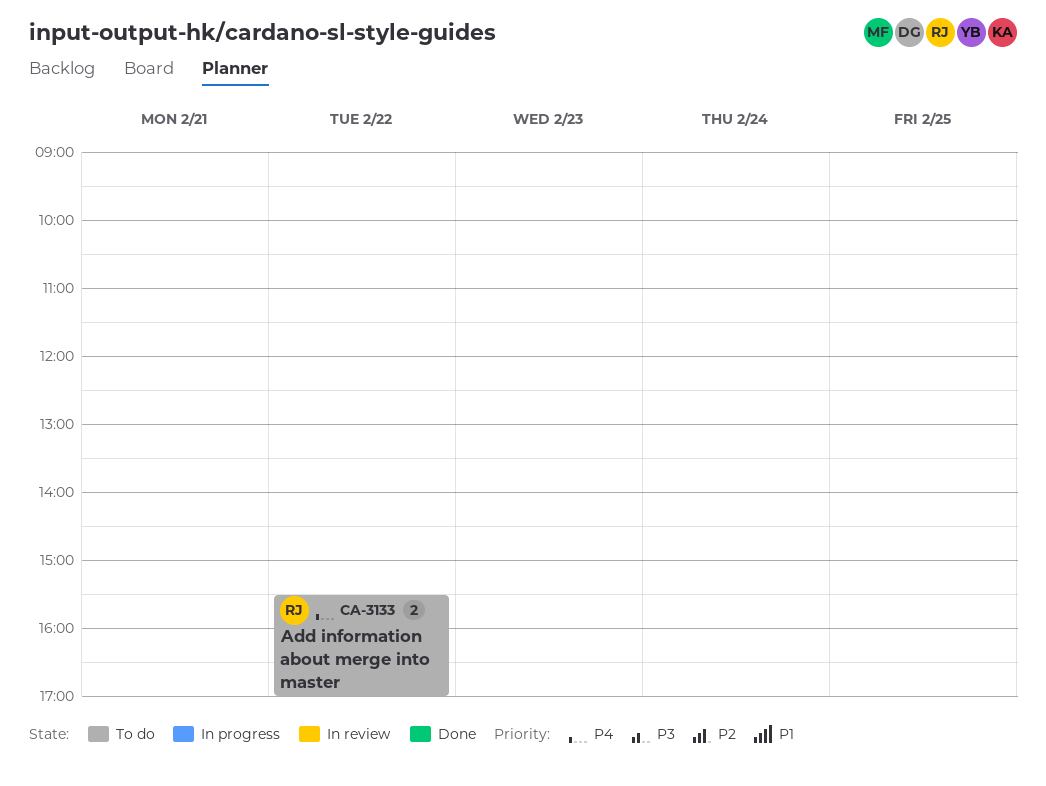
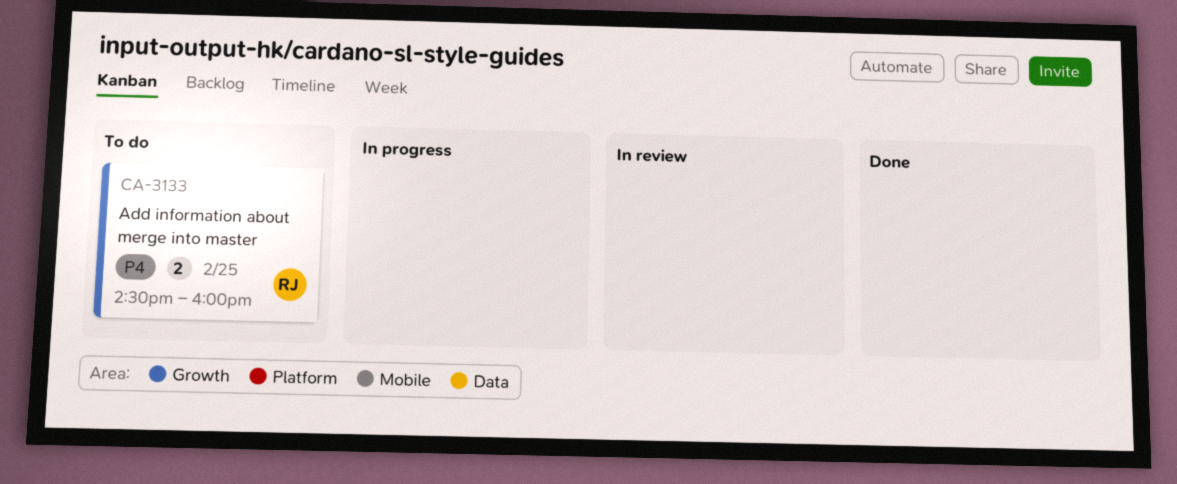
CA-3133, day: Feb 22 -> Feb 25
CA-3133, begins: 15:30 -> 14:30
CA-3133, ends: 17:00 -> 16:00

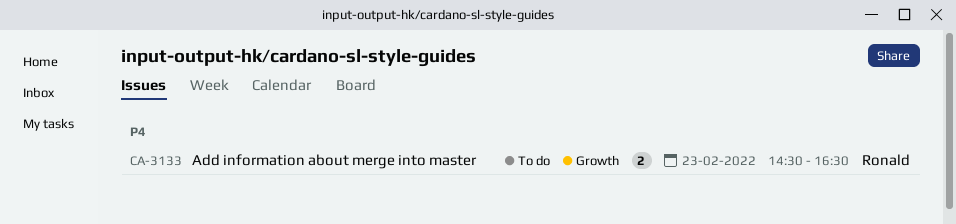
CA-3133, day: Feb 25 -> Feb 23
CA-3133, ends: 16:00 -> 16:30

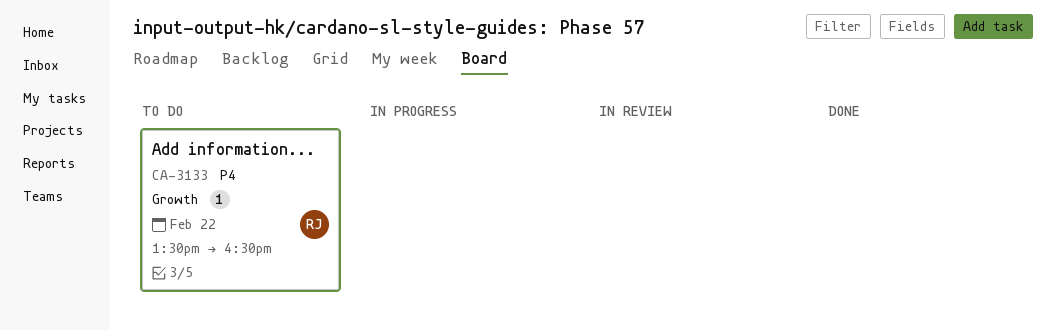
CA-3133, estimate: 2 -> 1
CA-3133, day: Feb 23 -> Feb 22
CA-3133, begins: 14:30 -> 13:30

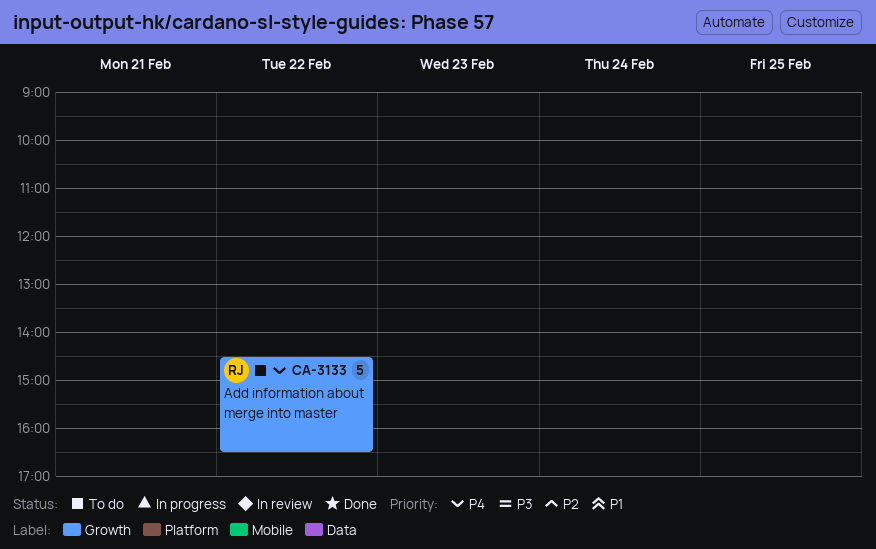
CA-3133, estimate: 1 -> 5
CA-3133, begins: 13:30 -> 14:30

